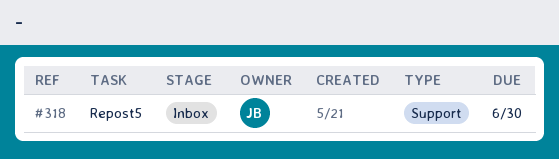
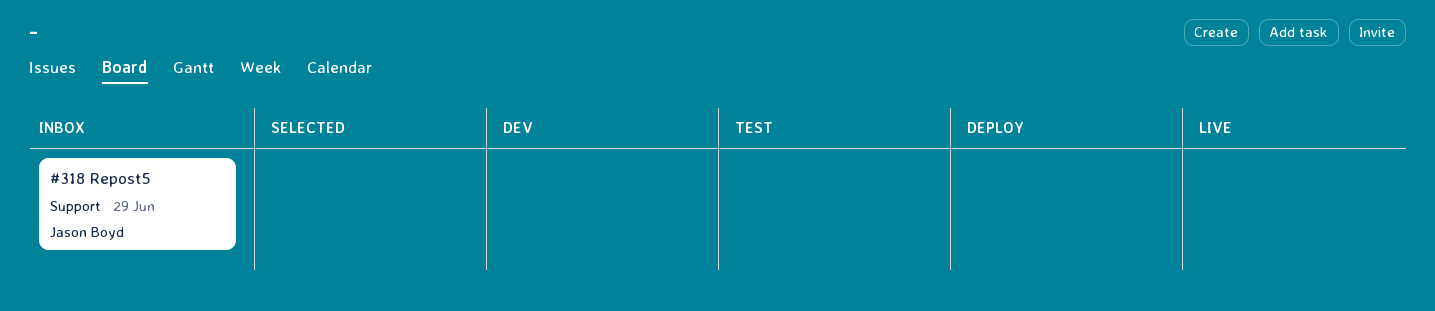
#318, due: Jun 30 -> Jun 29

